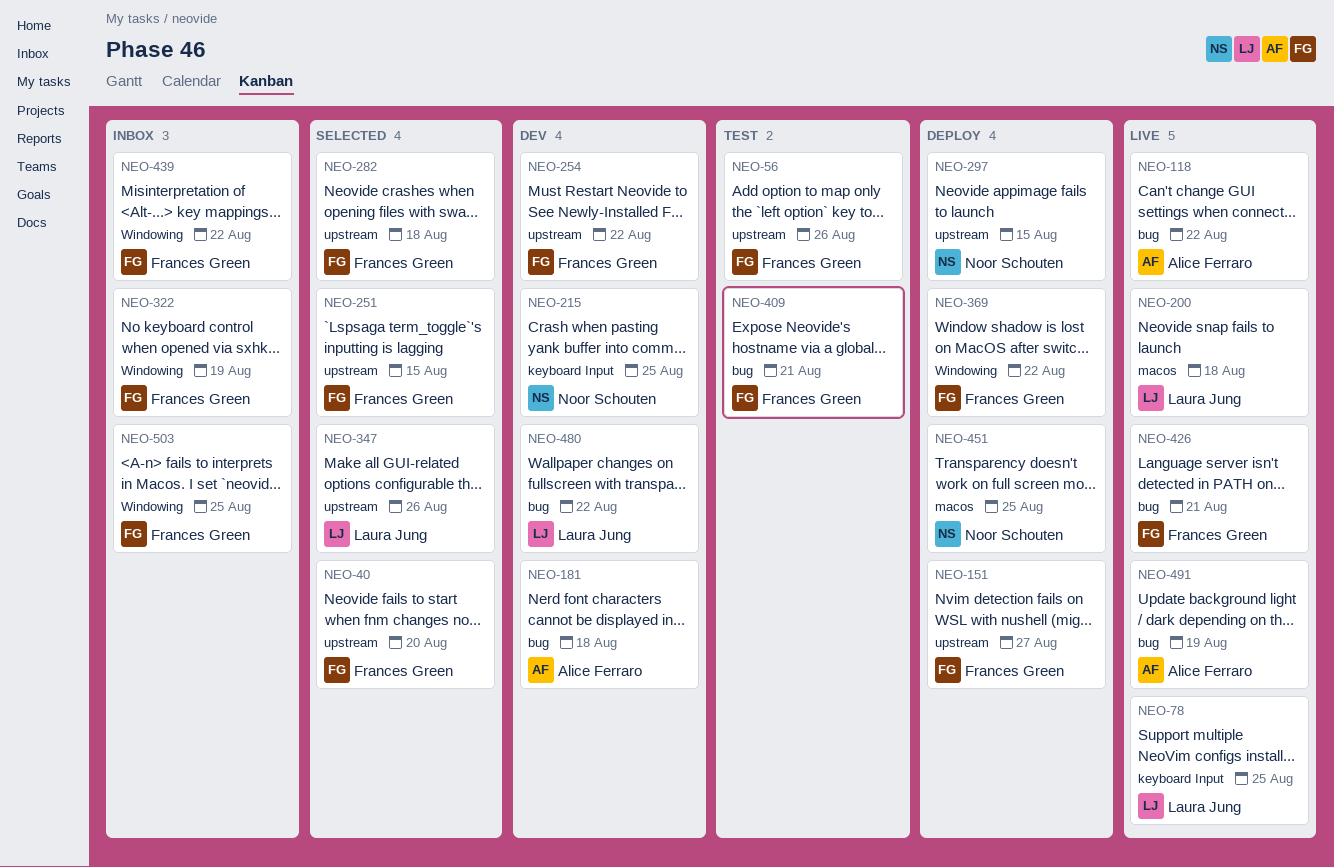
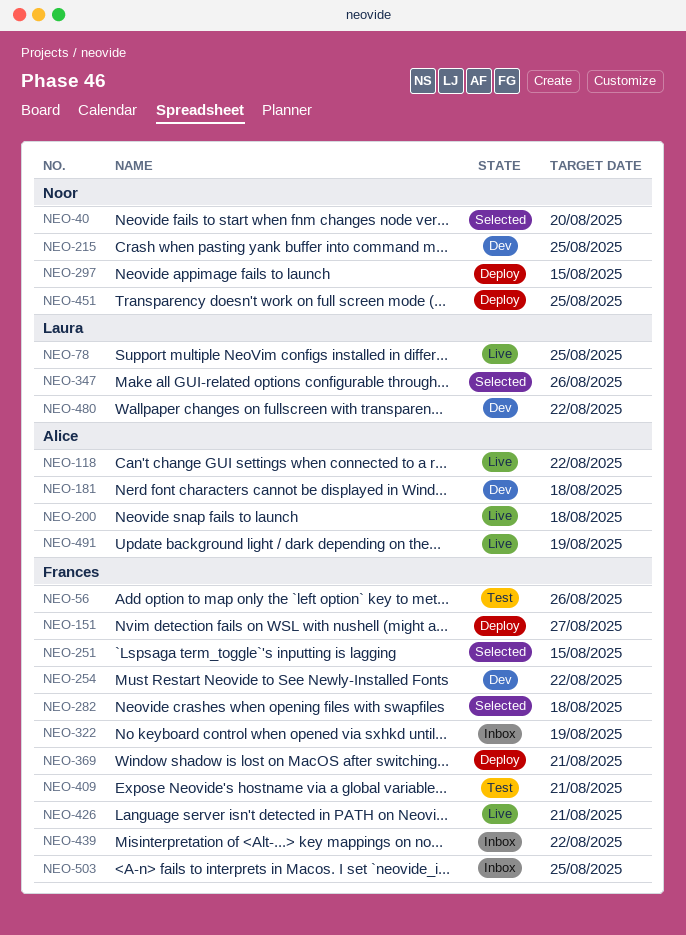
NEO-40, owner: Frances Green -> Noor Schouten
NEO-200, owner: Laura Jung -> Alice Ferraro
NEO-369, due: Aug 22 -> Aug 21

